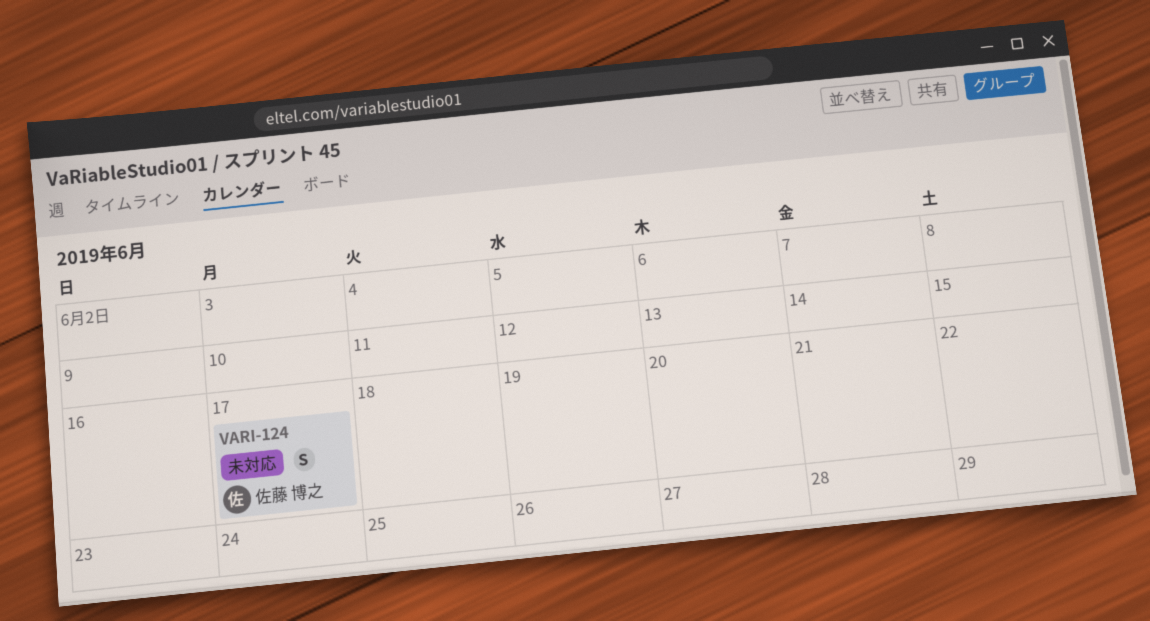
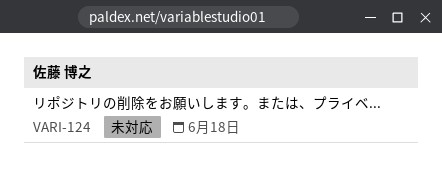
VARI-124, due: Jun 17 -> Jun 18

